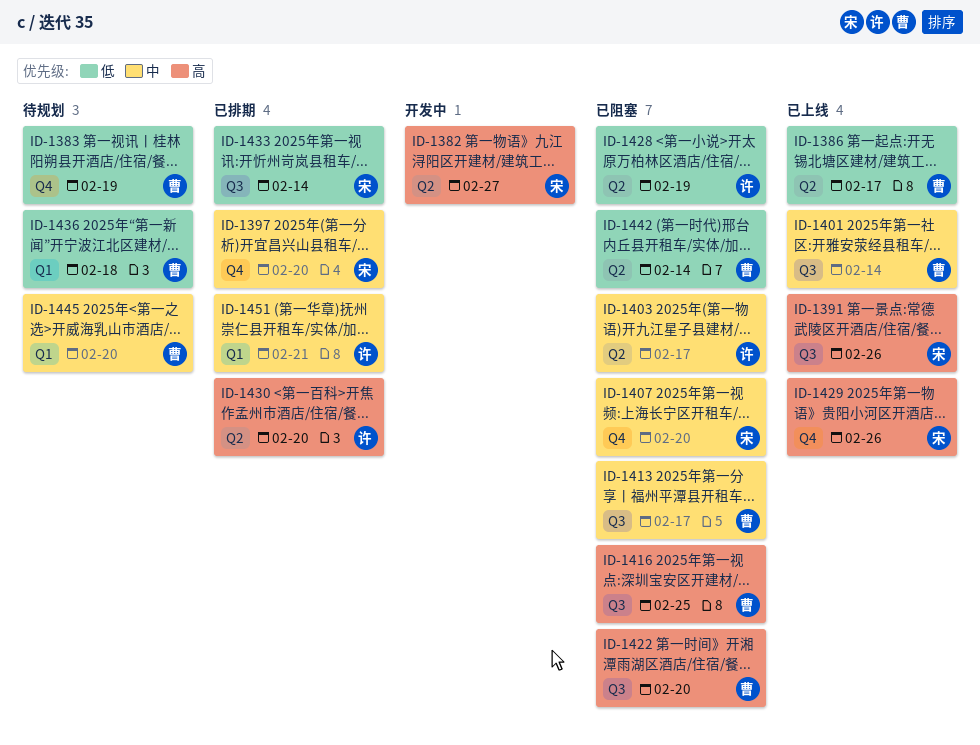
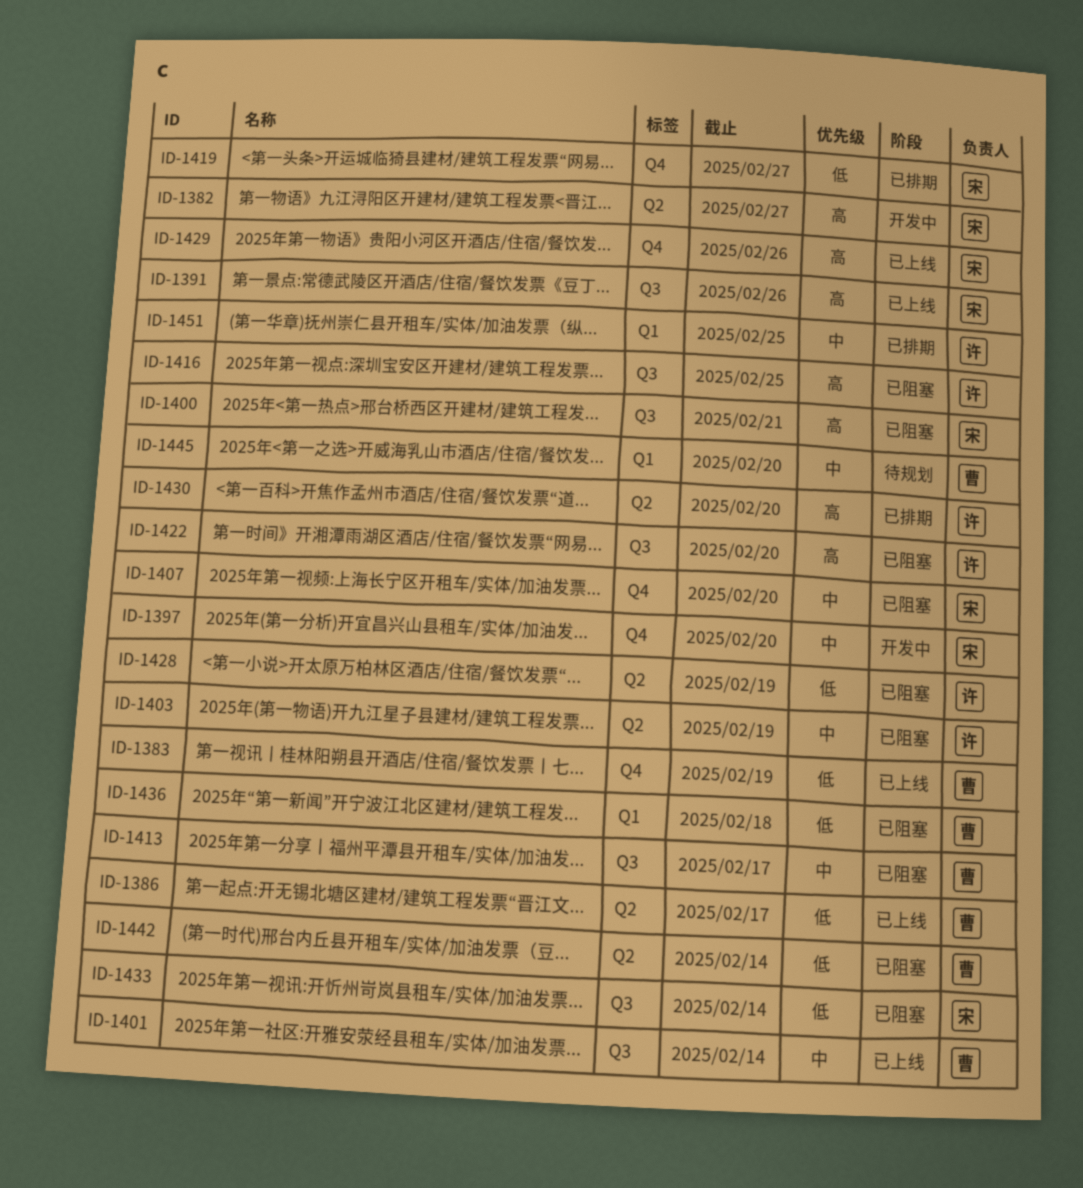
ID-1383, status: 待规划 -> 已上线
ID-1397, status: 已排期 -> 开发中
ID-1400: none -> present
ID-1403, due: Feb 17 -> Feb 19
ID-1416, owner: 曹 -> 许
ID-1419: none -> present
ID-1422, owner: 曹 -> 许
ID-1433, status: 已排期 -> 已阻塞
ID-1436, status: 待规划 -> 已阻塞
ID-1451, due: Feb 21 -> Feb 25

